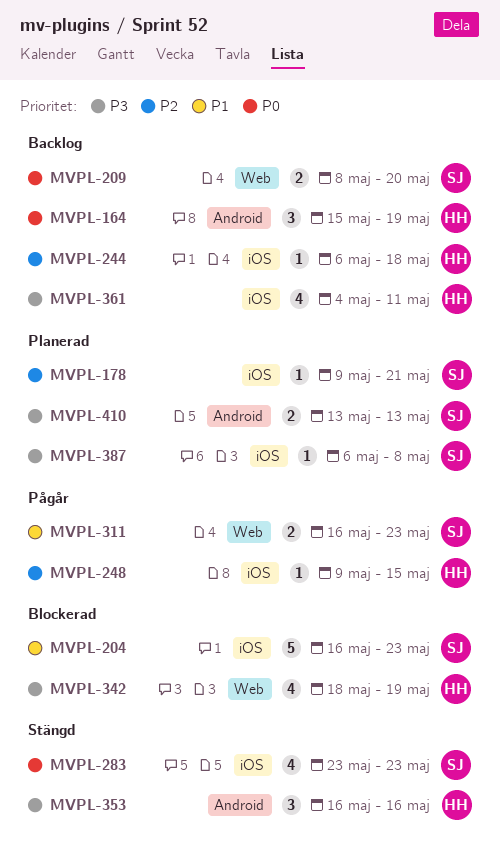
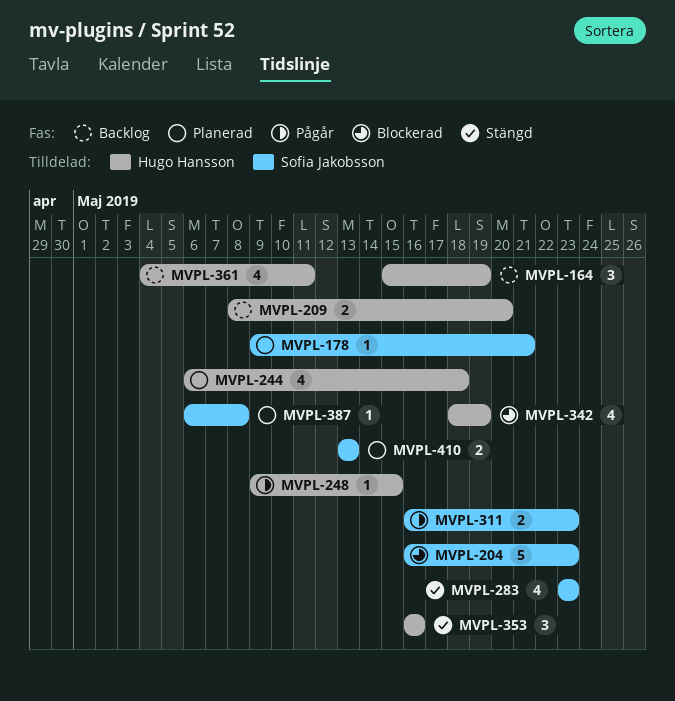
MVPL-209, owner: Sofia Jakobsson -> Hugo Hansson
MVPL-244, status: Backlog -> Planerad
MVPL-244, estimate: 1 -> 4

